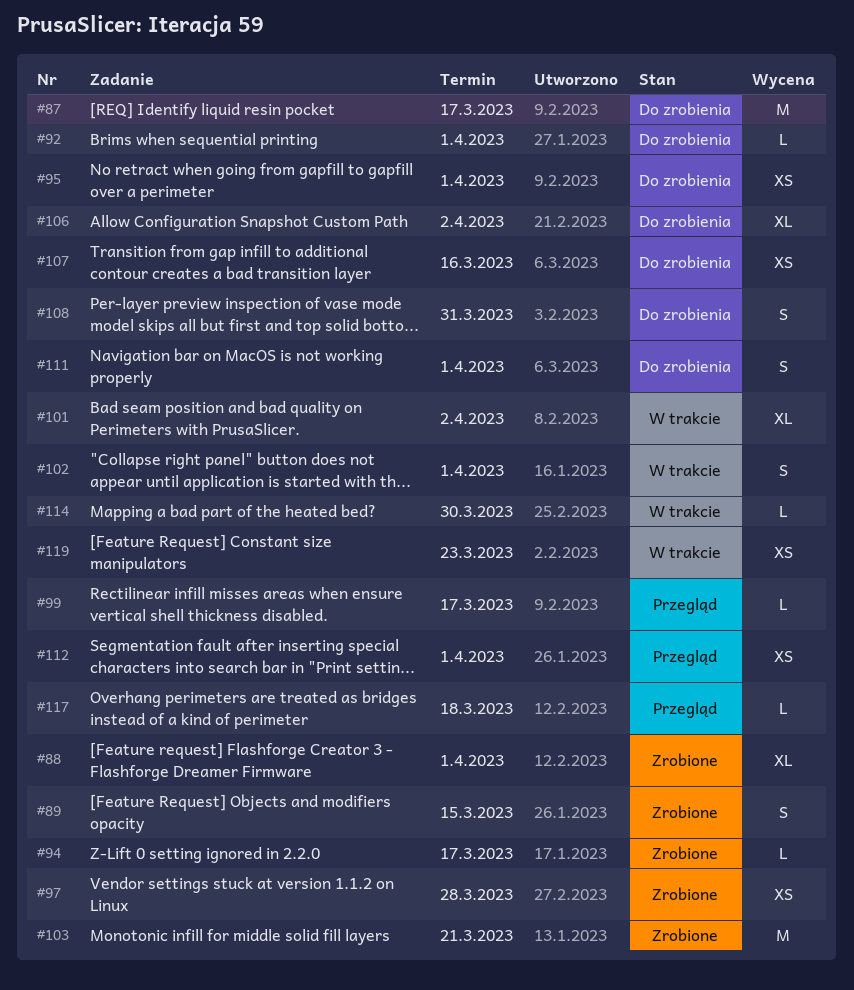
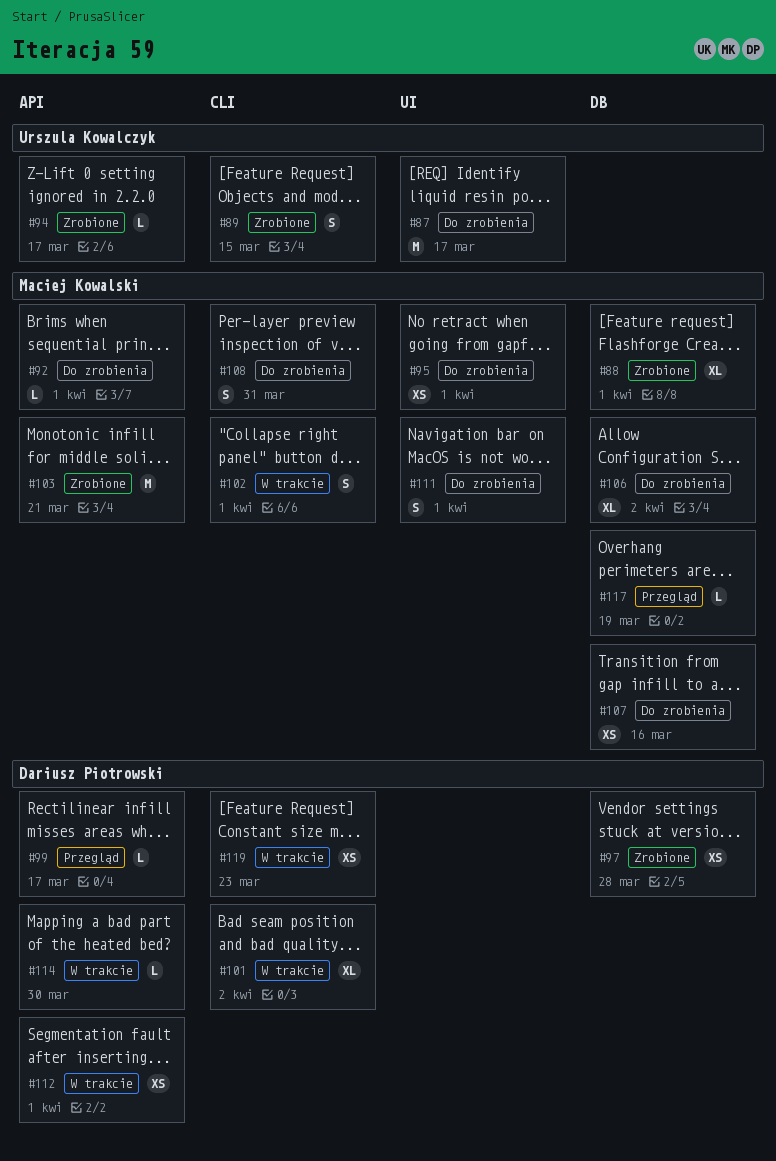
#112, status: Przegląd -> W trakcie
#117, due: Mar 18 -> Mar 19

